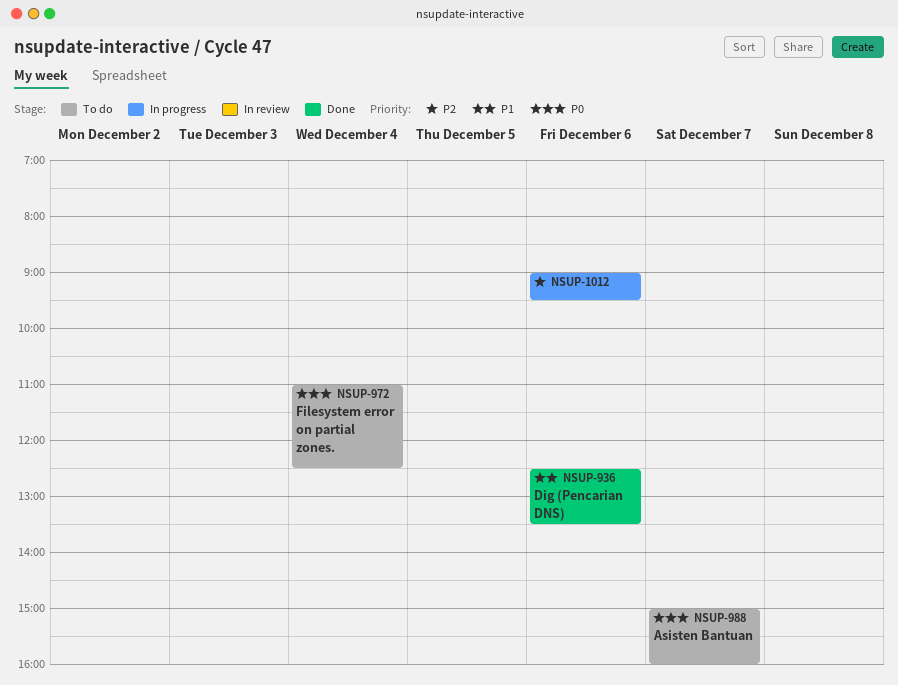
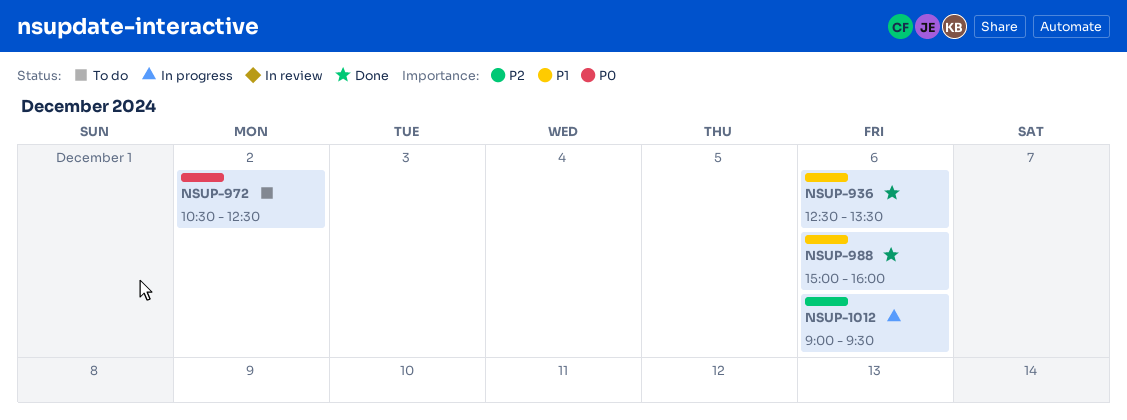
NSUP-972, day: Dec 4 -> Dec 2
NSUP-972, begins: 11:00 -> 10:30
NSUP-988, status: To do -> Done
NSUP-988, priority: P0 -> P1
NSUP-988, day: Dec 7 -> Dec 6

